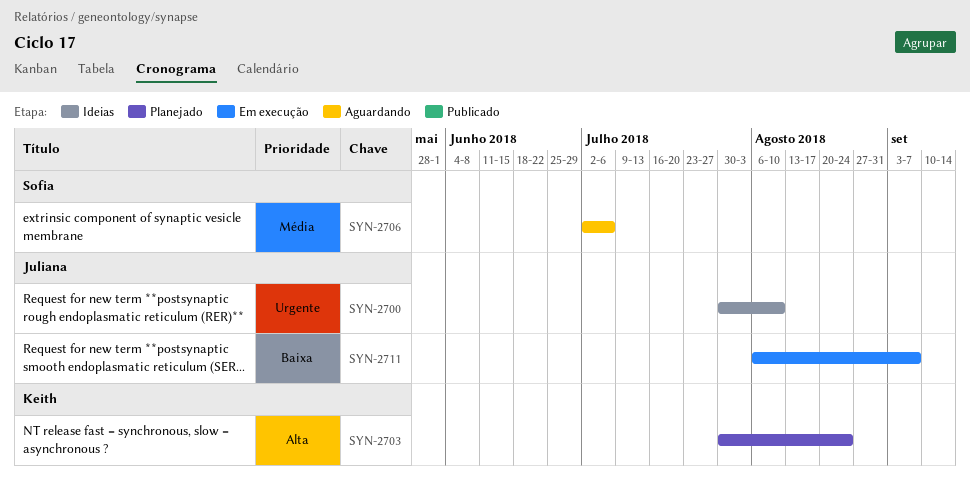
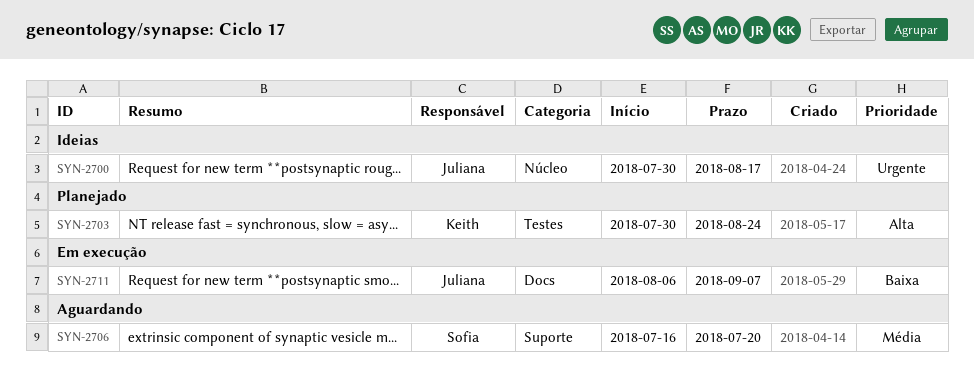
SYN-2700, due: Aug 10 -> Aug 17
SYN-2706, start: Jul 2 -> Jul 16
SYN-2706, due: Jul 6 -> Jul 20

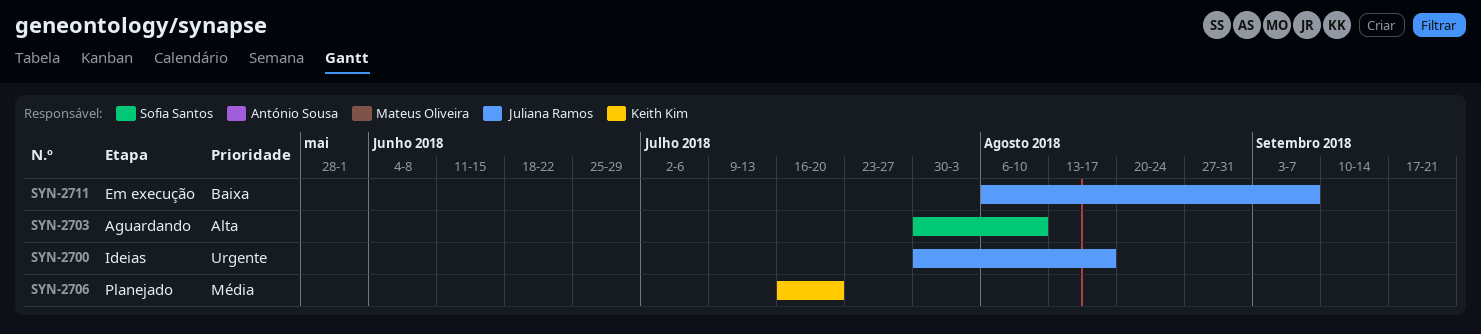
SYN-2703, status: Planejado -> Aguardando
SYN-2703, owner: Keith Kim -> Sofia Santos
SYN-2703, due: Aug 24 -> Aug 10
SYN-2706, status: Aguardando -> Planejado
SYN-2706, owner: Sofia Santos -> Keith Kim

